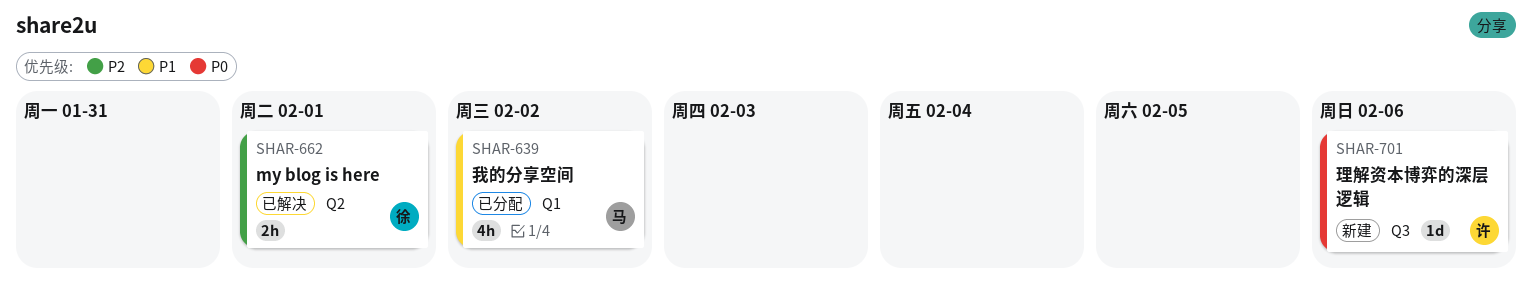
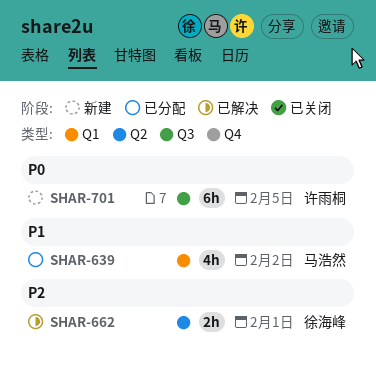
SHAR-701, estimate: 1d -> 6h
SHAR-701, due: Feb 6 -> Feb 5

